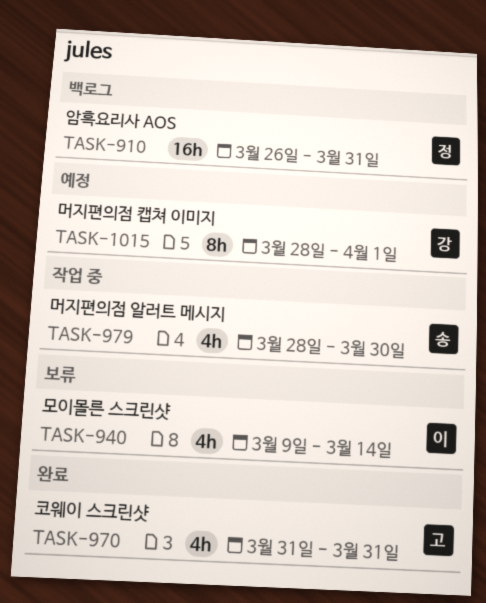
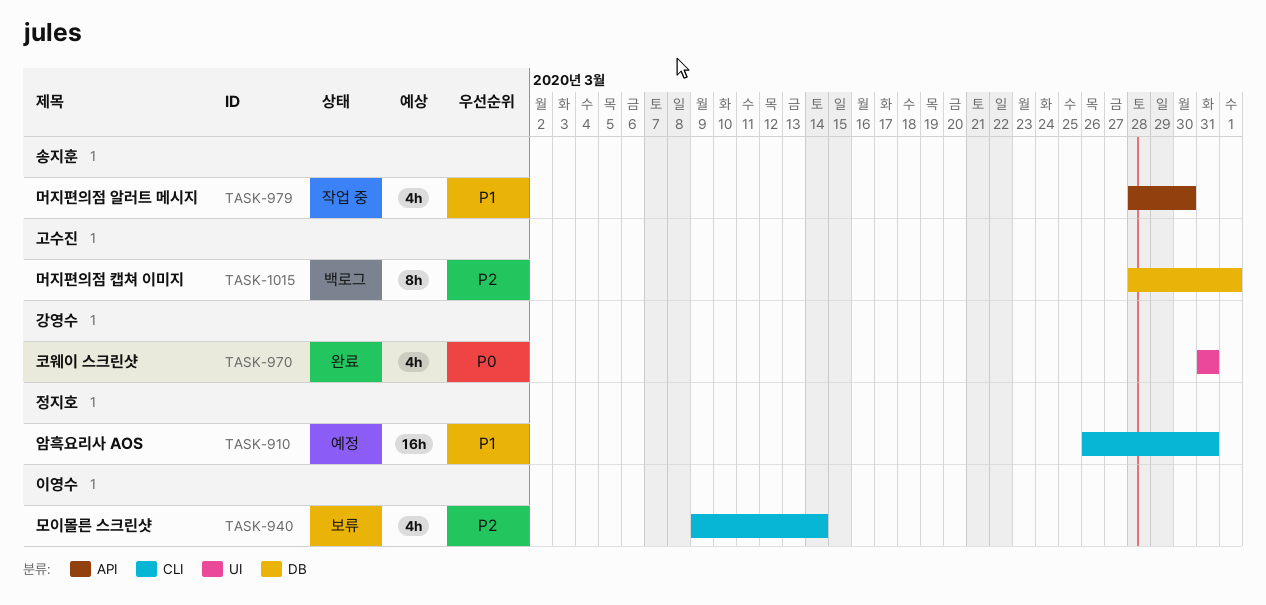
TASK-910, status: 백로그 -> 예정
TASK-970, owner: 고수진 -> 강영수
TASK-1015, status: 예정 -> 백로그
TASK-1015, owner: 강영수 -> 고수진

